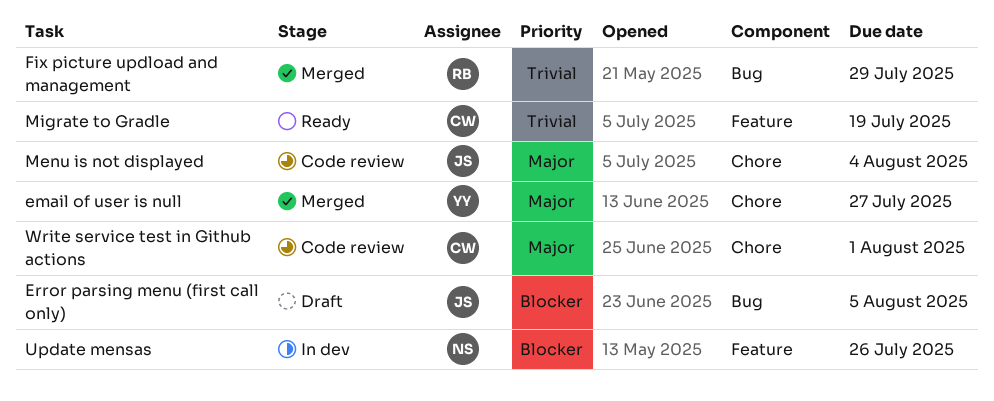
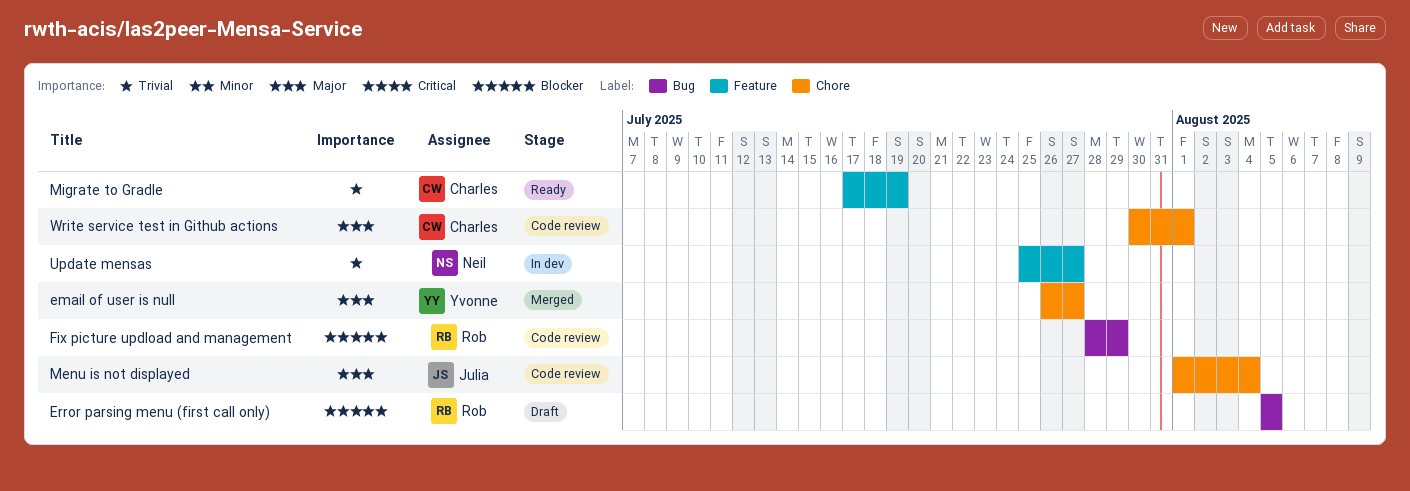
Error parsing menu (first call only), owner: Julia -> Rob
Fix picture updload and management, status: Merged -> Code review
Fix picture updload and management, priority: Trivial -> Blocker
Update mensas, priority: Blocker -> Trivial
Update mensas, due: Jul 26 -> Jul 27

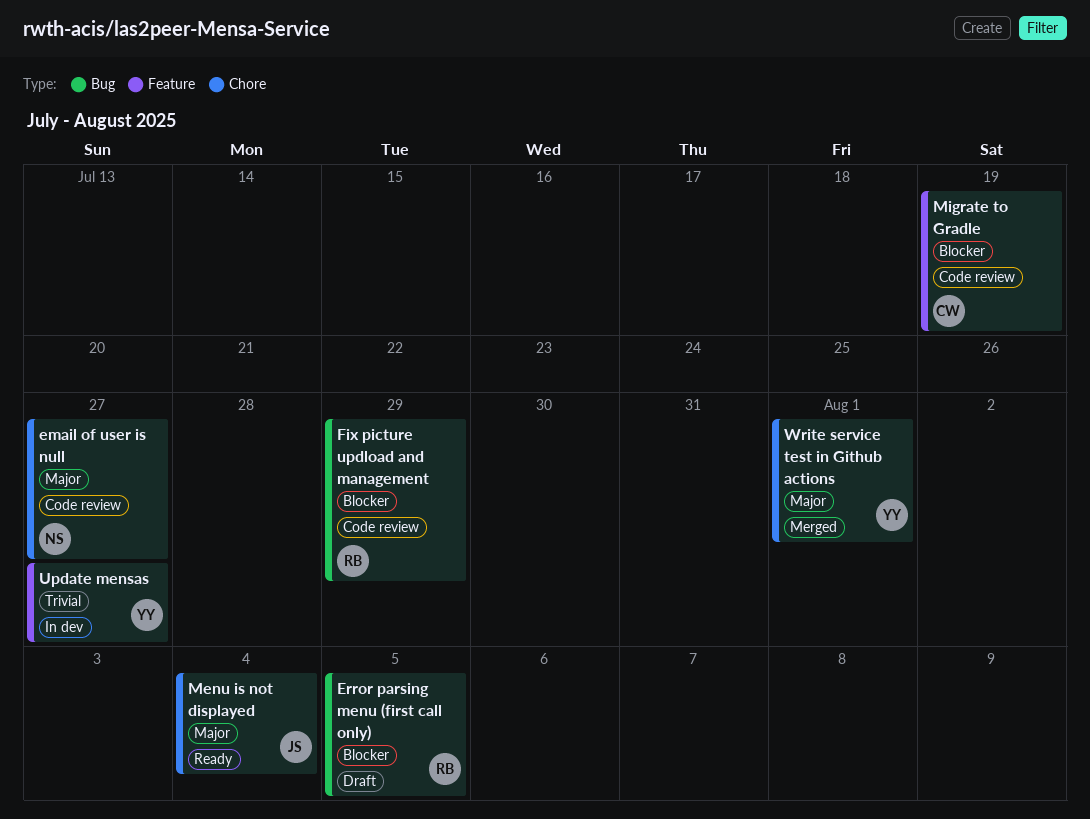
email of user is null, status: Merged -> Code review
email of user is null, owner: Yvonne -> Neil
Menu is not displayed, status: Code review -> Ready
Migrate to Gradle, status: Ready -> Code review
Migrate to Gradle, priority: Trivial -> Blocker
Update mensas, owner: Neil -> Yvonne
Write service test in Github actions, status: Code review -> Merged
Write service test in Github actions, owner: Charles -> Yvonne

